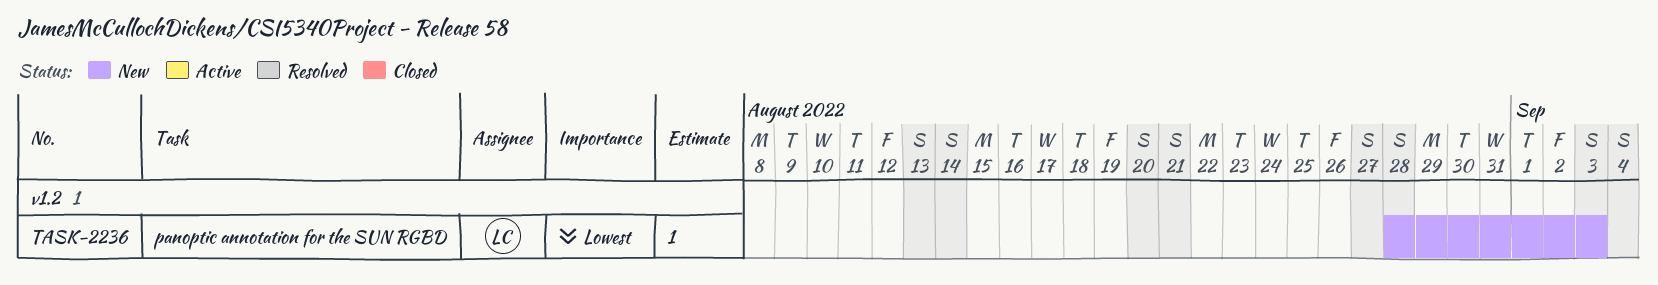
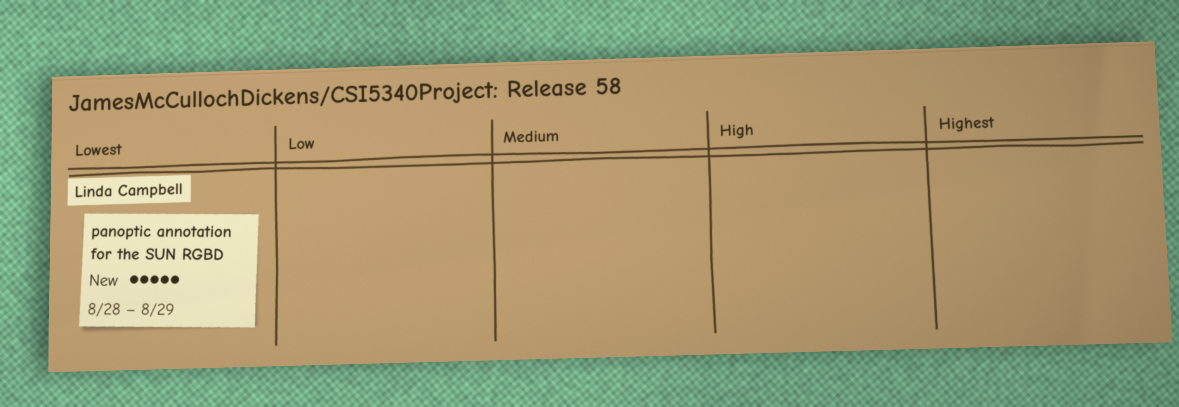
panoptic annotation for the SUN RGBD, estimate: 1 -> 5
panoptic annotation for the SUN RGBD, due: Sep 3 -> Aug 29

